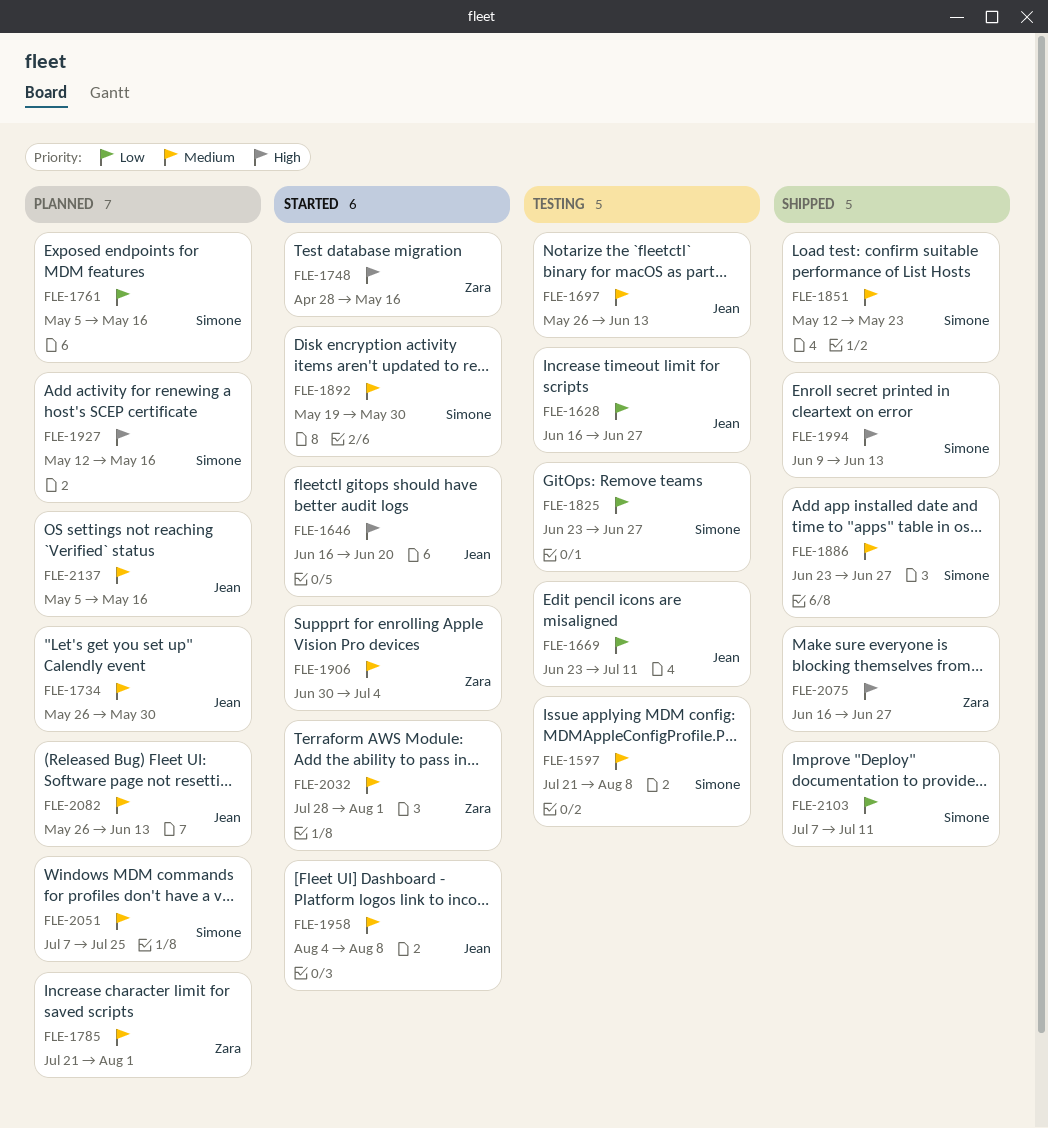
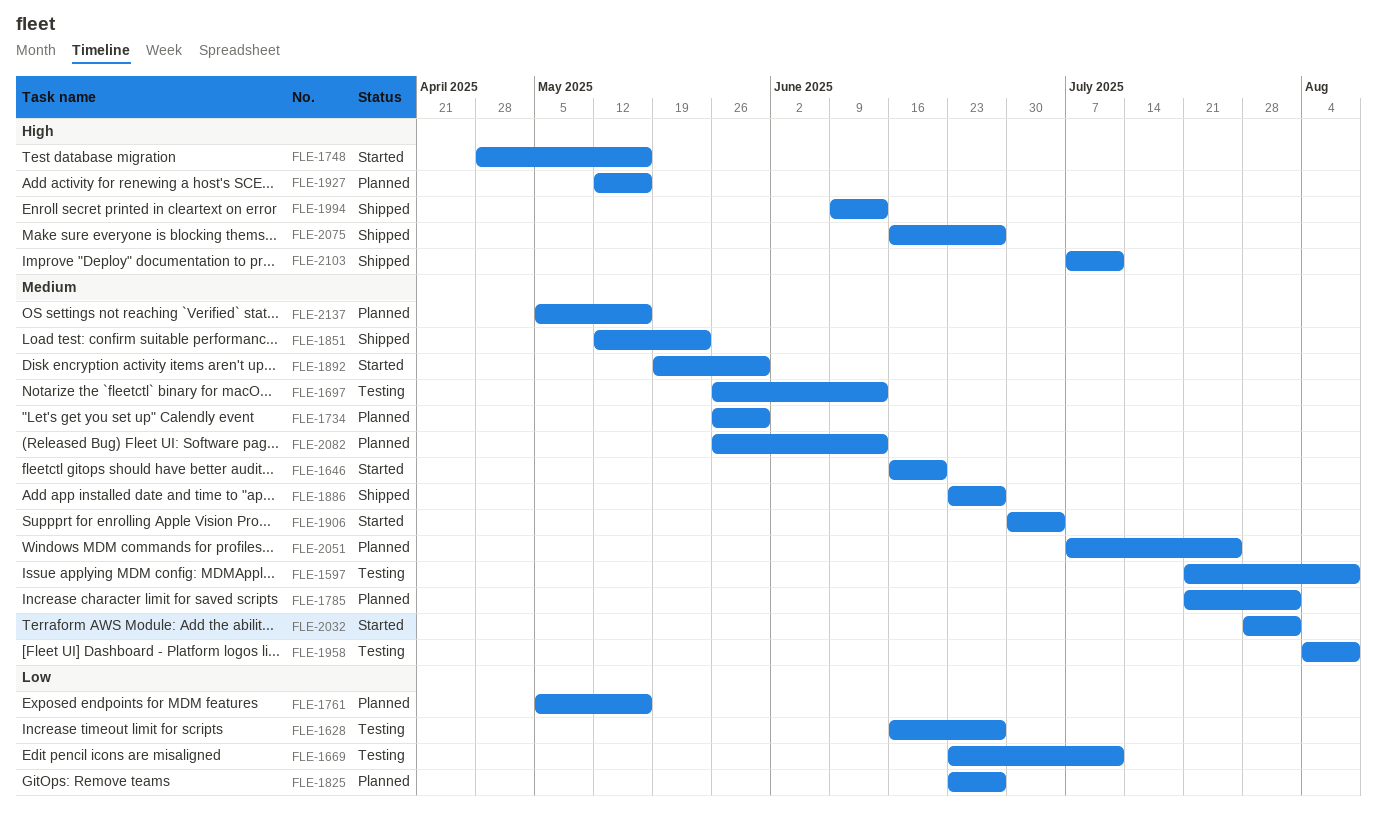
FLE-1646, priority: High -> Medium
FLE-1825, status: Testing -> Planned
FLE-1958, status: Started -> Testing
FLE-2103, priority: Low -> High

